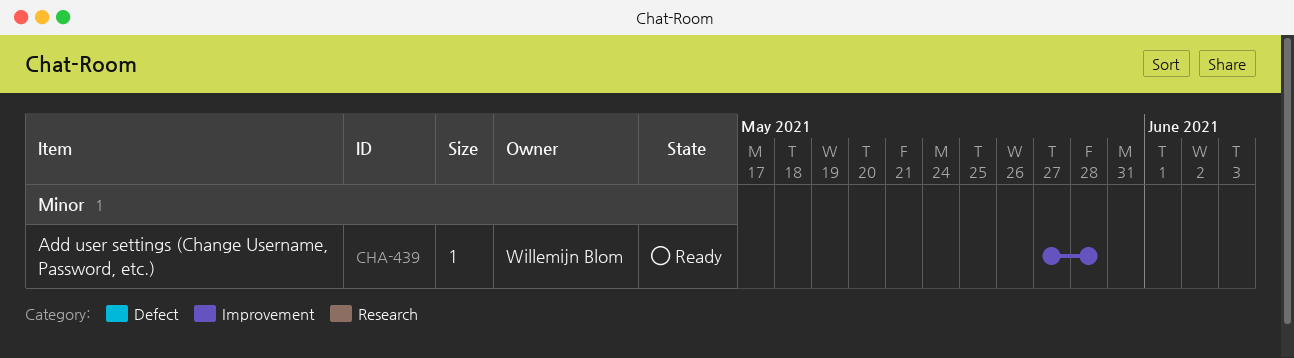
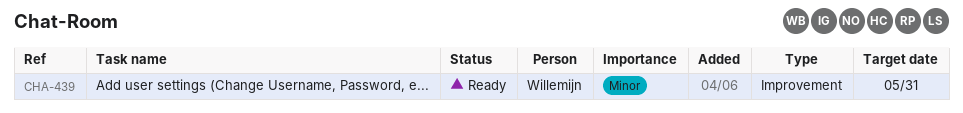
CHA-439, due: May 28 -> May 31

